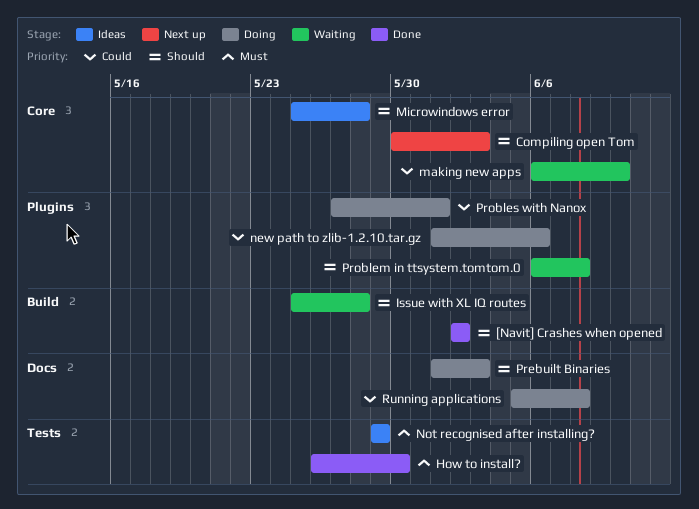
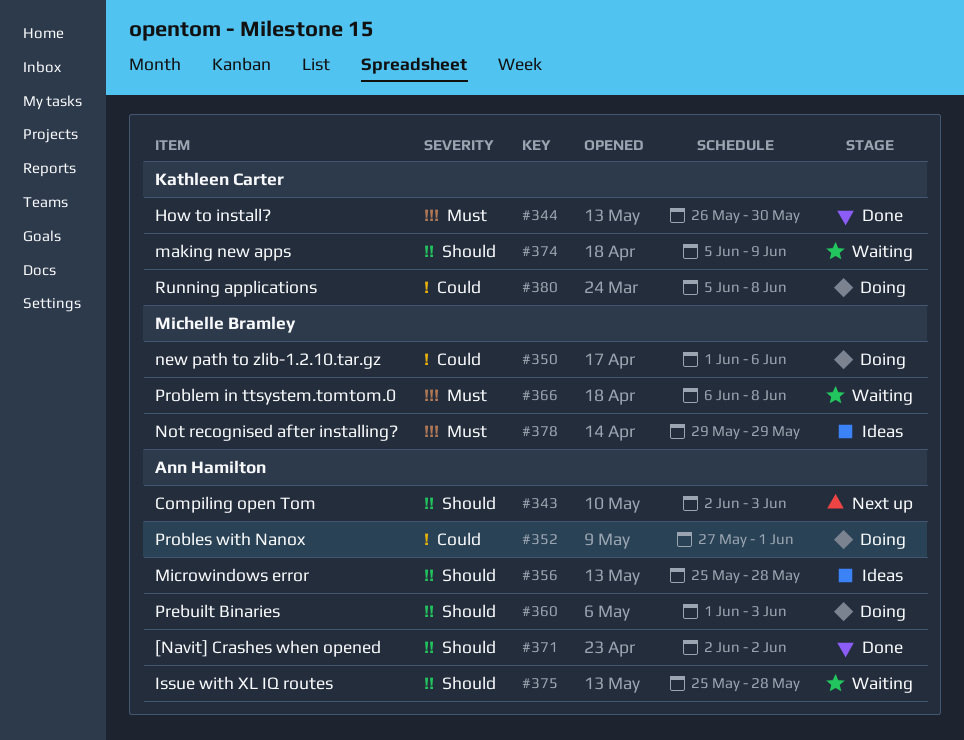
Compiling open Tom, start: May 30 -> Jun 2
making new apps, priority: Could -> Should
making new apps, start: Jun 6 -> Jun 5
making new apps, due: Jun 10 -> Jun 9
Problem in ttsystem.tomtom.0, priority: Should -> Must

